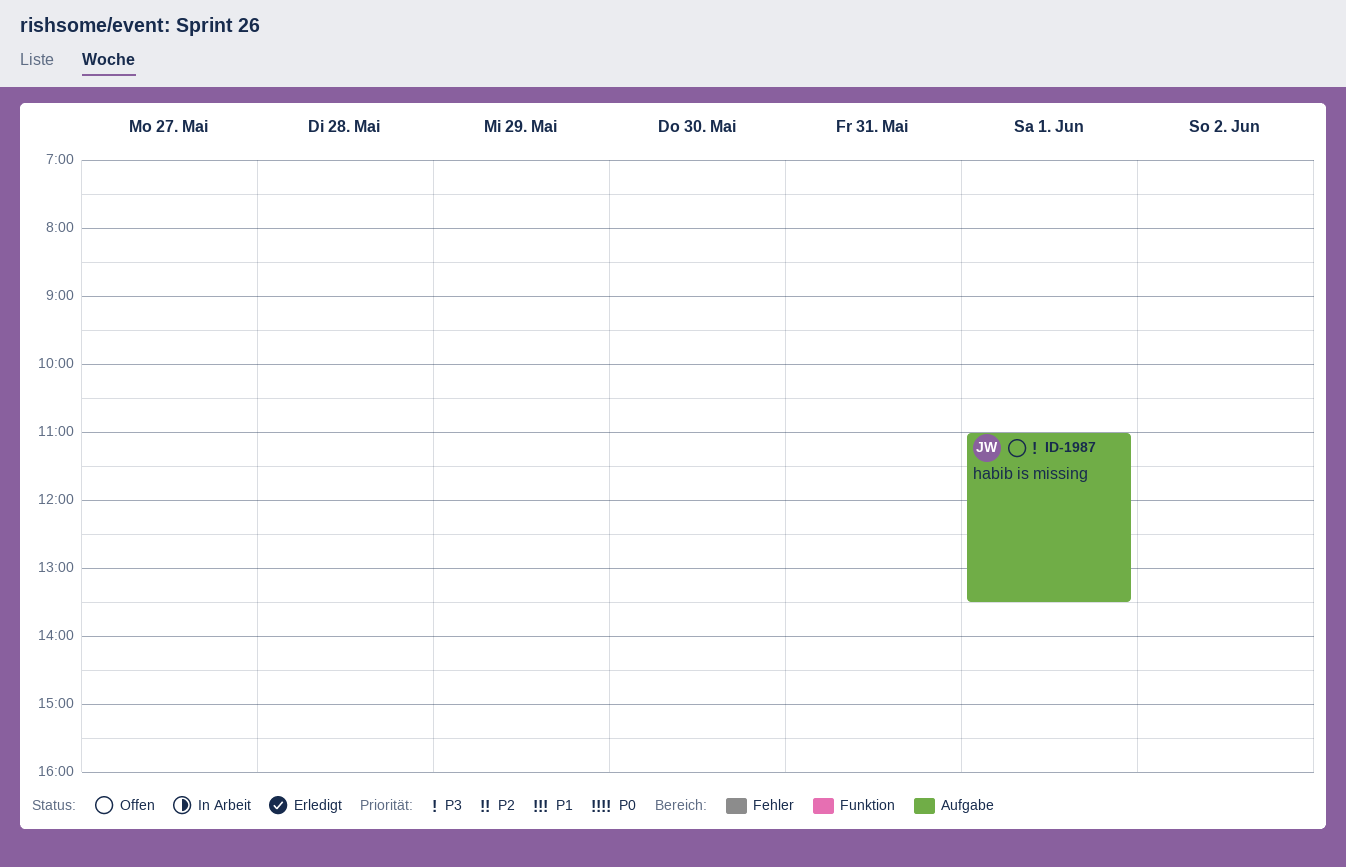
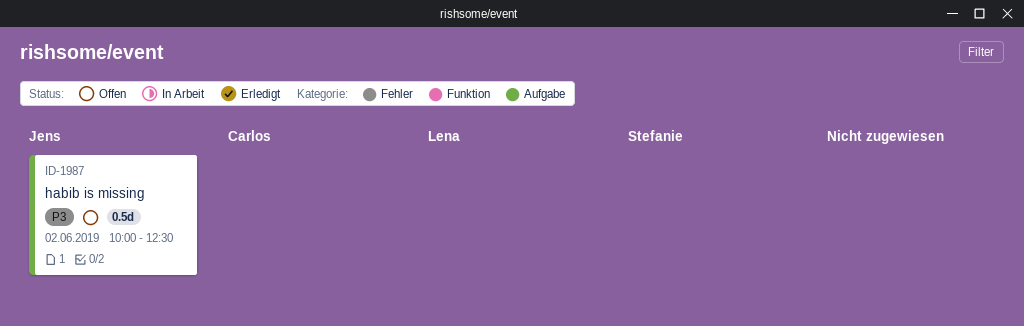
ID-1987, day: Jun 1 -> Jun 2
ID-1987, begins: 11:00 -> 10:00
ID-1987, ends: 13:30 -> 12:30

